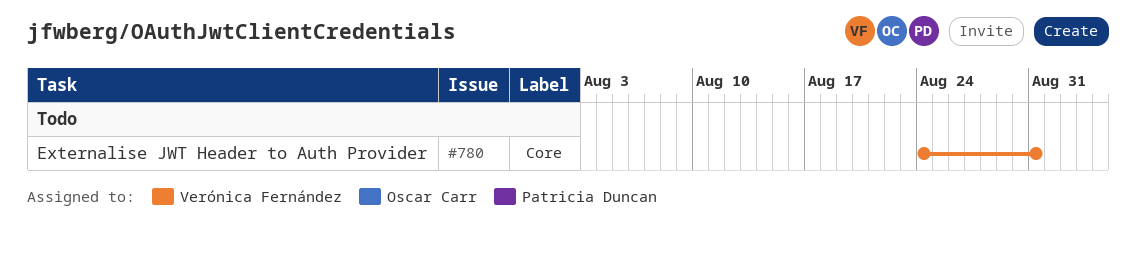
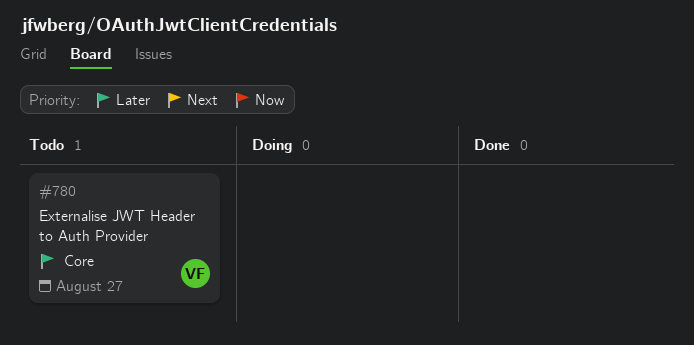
#780, due: Aug 31 -> Aug 27

